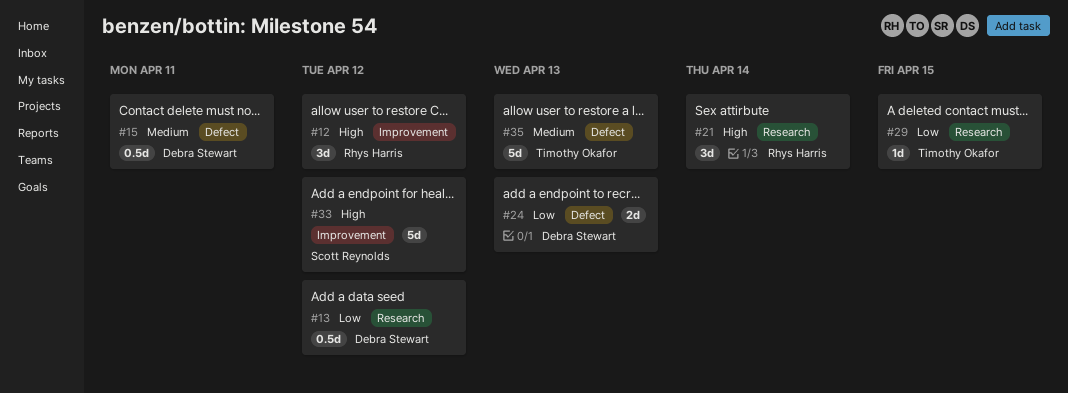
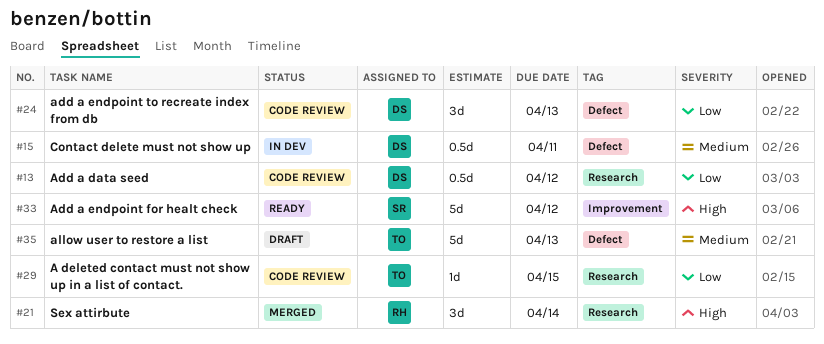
#12: present -> none
#24, estimate: 2d -> 3d

